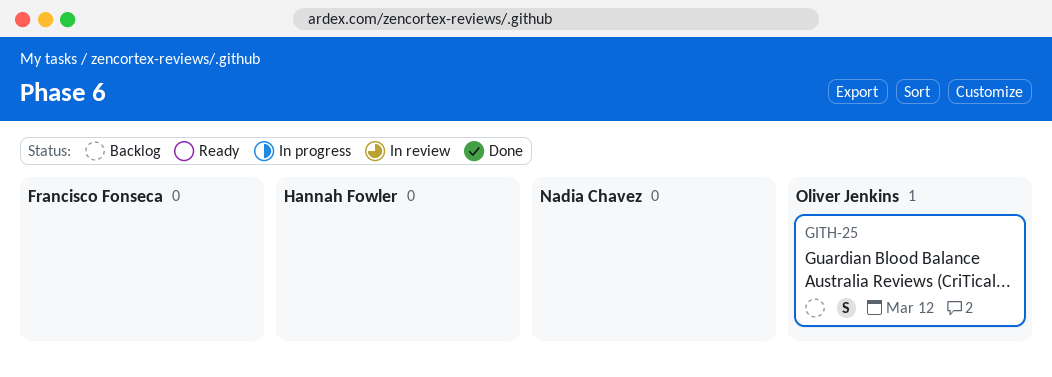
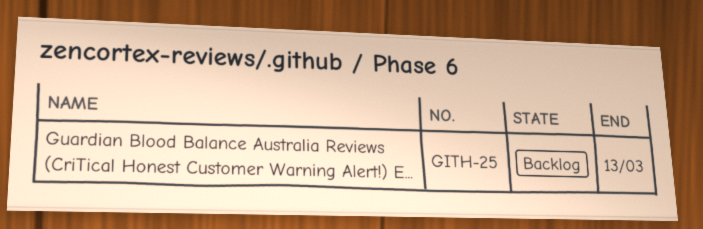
GITH-25, due: Mar 12 -> Mar 13

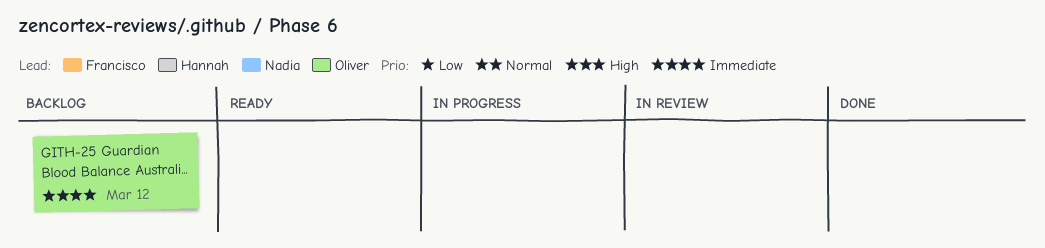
GITH-25, due: Mar 13 -> Mar 12

